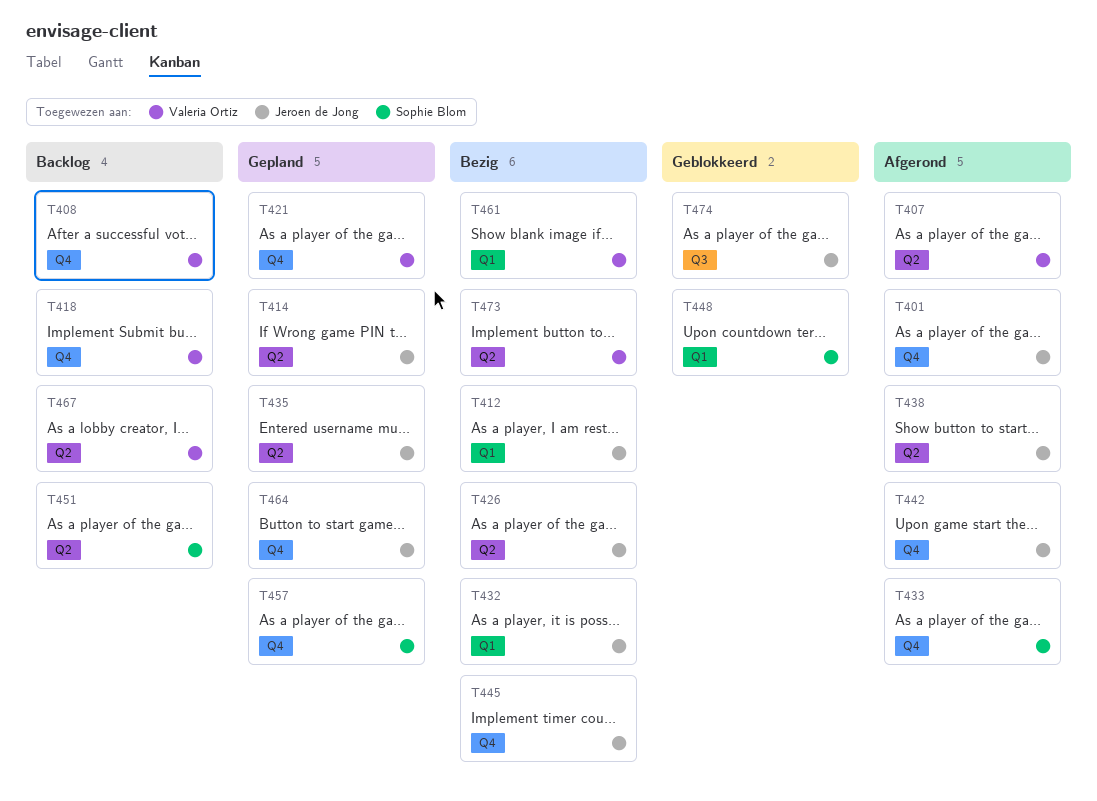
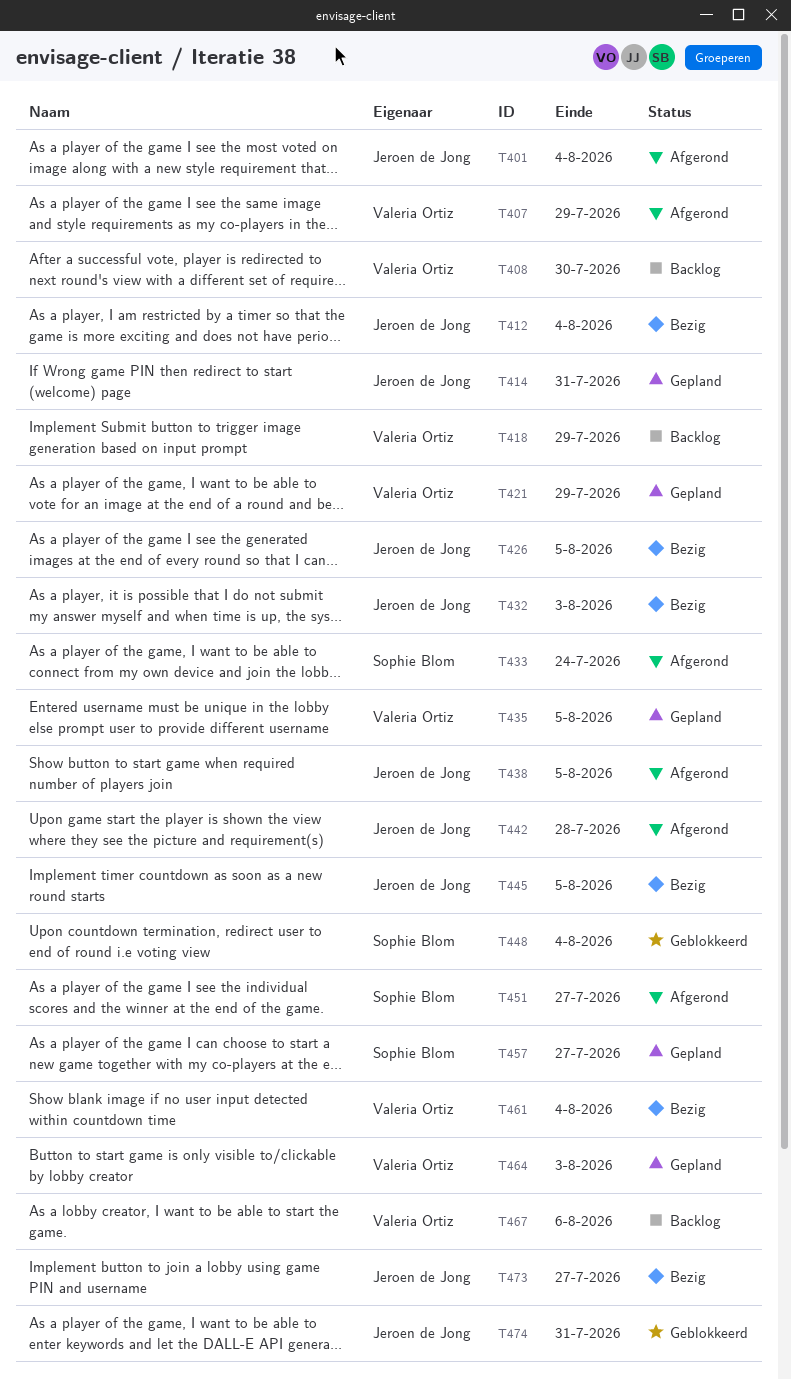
T435, owner: Jeroen de Jong -> Valeria Ortiz
T451, status: Backlog -> Afgerond
T464, owner: Jeroen de Jong -> Valeria Ortiz
T473, owner: Valeria Ortiz -> Jeroen de Jong

